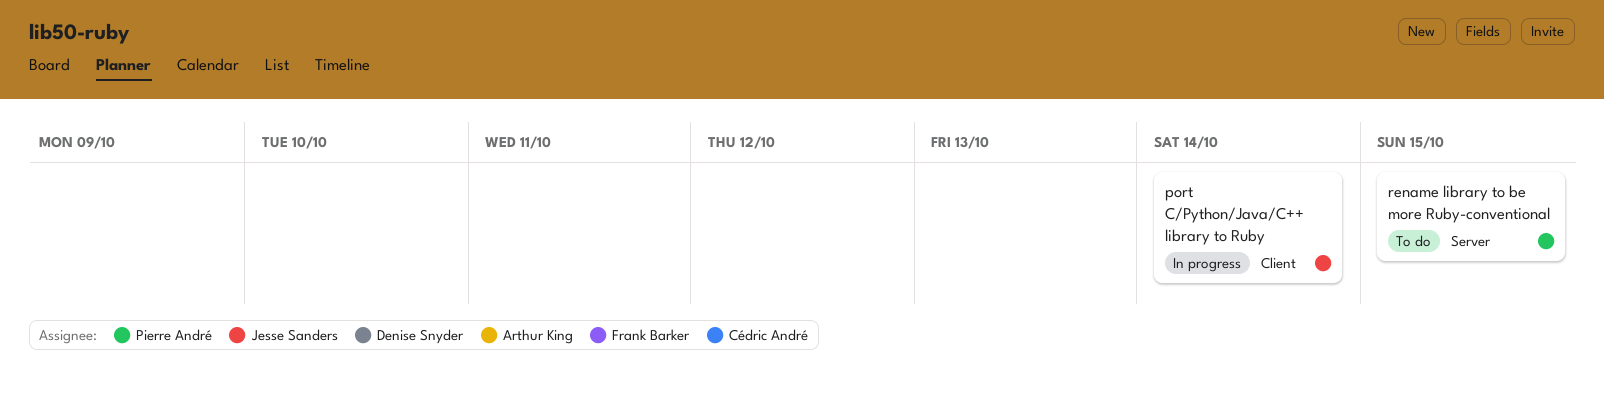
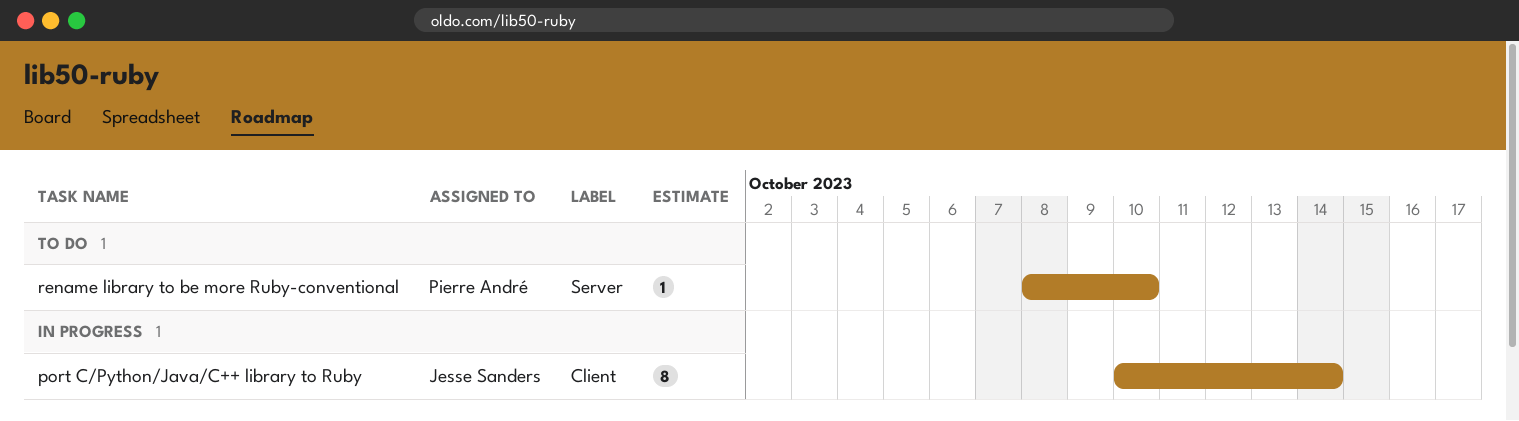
rename library to be more Ruby-conventional, due: Oct 15 -> Oct 10

